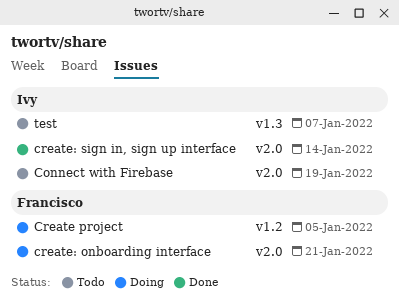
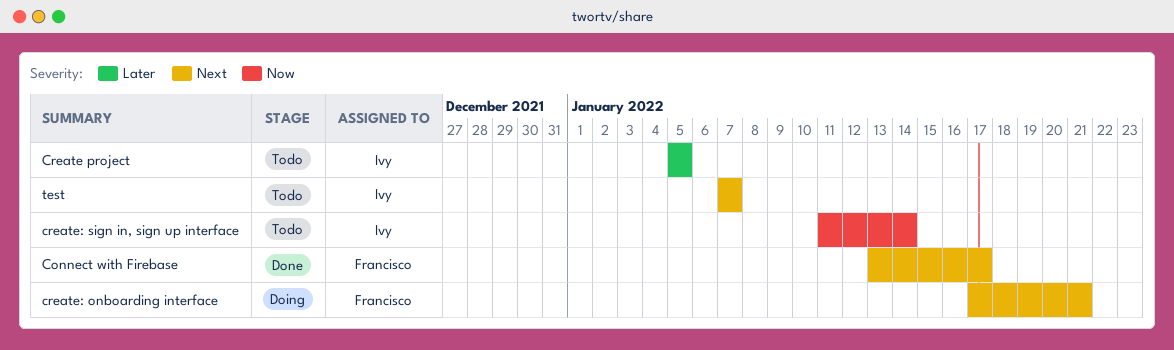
Connect with Firebase, status: Todo -> Done
Connect with Firebase, owner: Ivy -> Francisco
Connect with Firebase, due: Jan 19 -> Jan 17
Create project, status: Doing -> Todo
Create project, owner: Francisco -> Ivy
create: sign in, sign up interface, status: Done -> Todo

